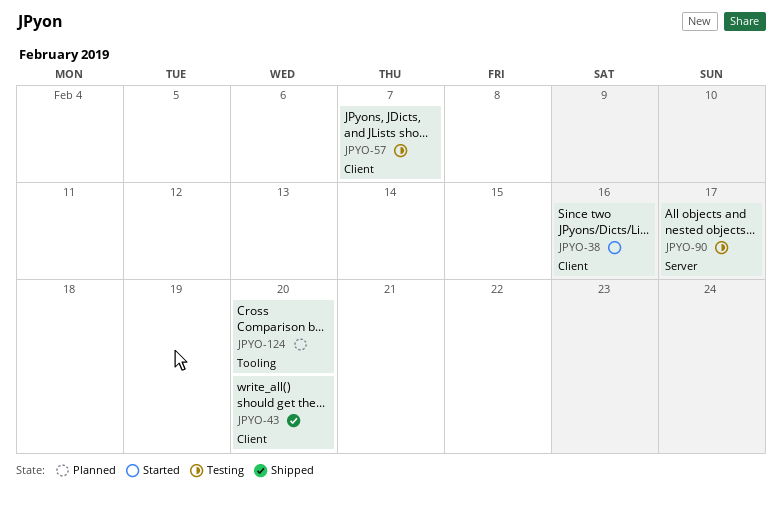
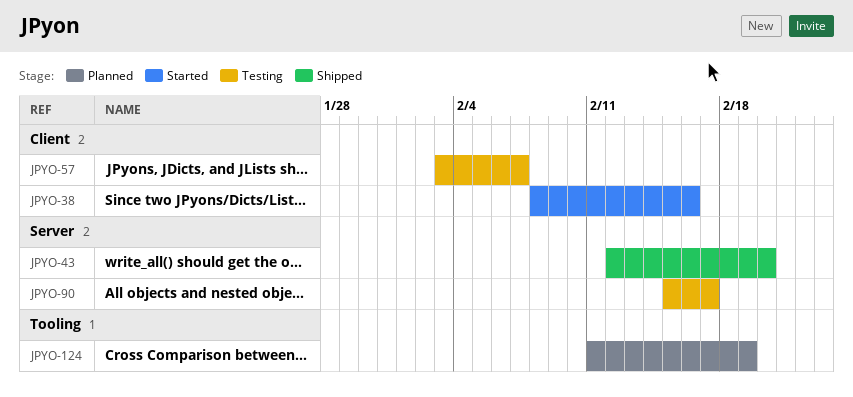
JPYO-43, label: Client -> Server
JPYO-124, due: Feb 20 -> Feb 19

